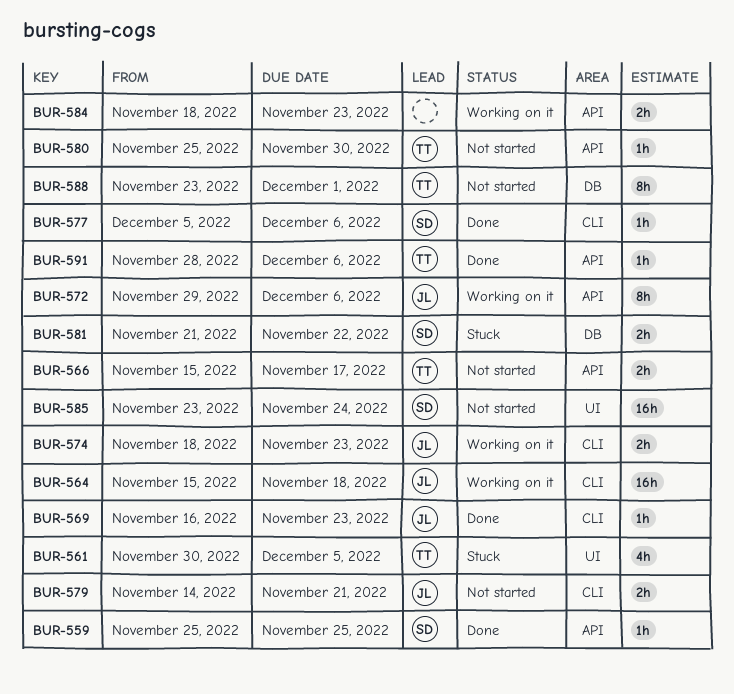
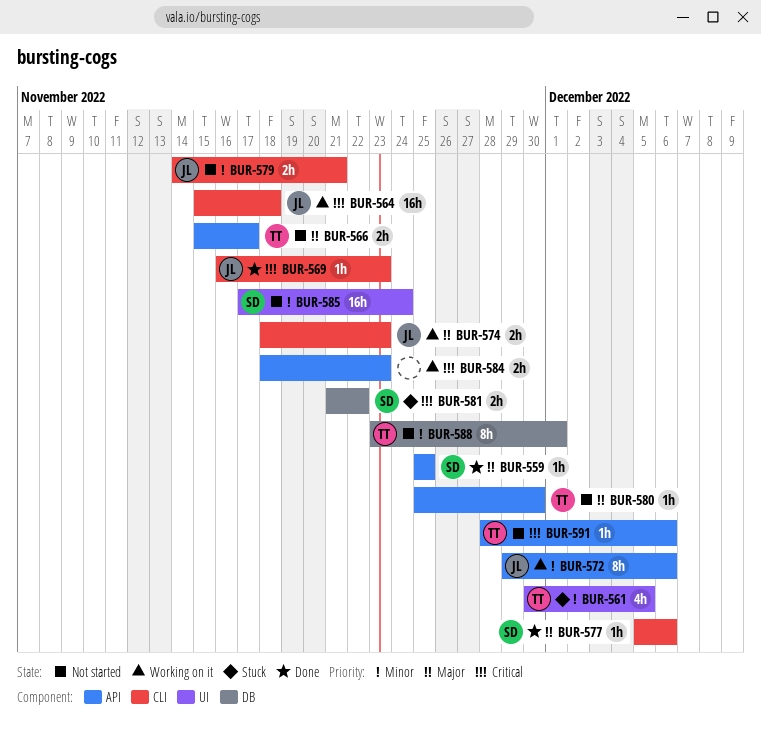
BUR-585, start: Nov 23 -> Nov 17
BUR-591, status: Done -> Not started

